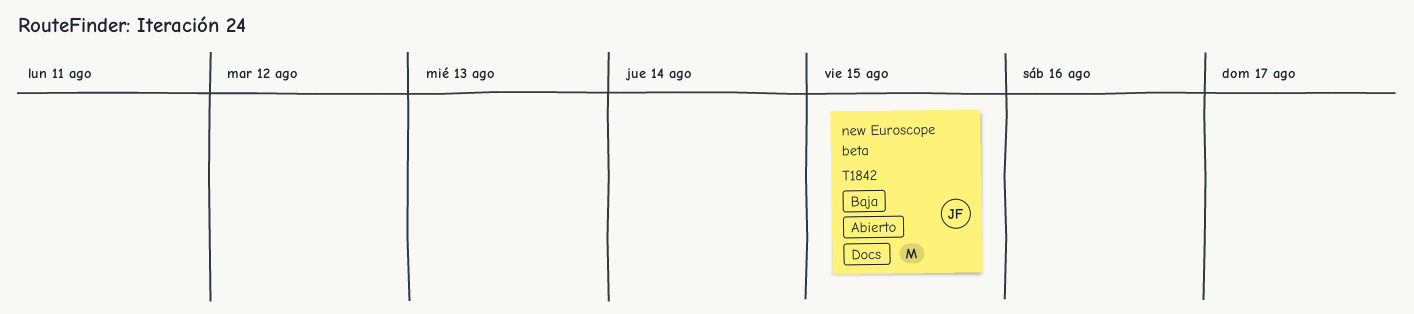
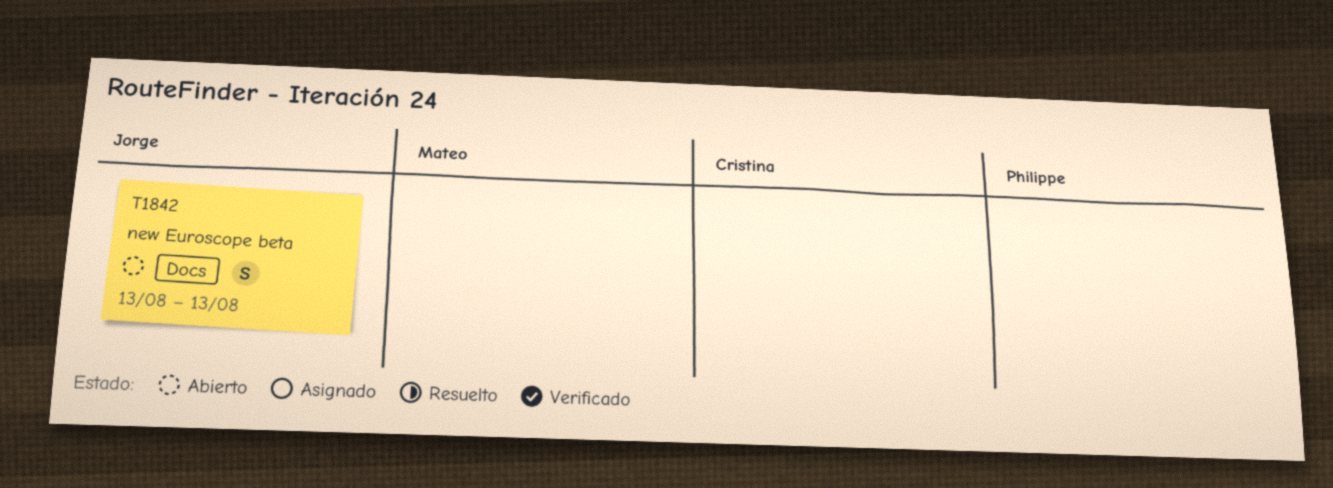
T1842, estimate: M -> S
T1842, due: Aug 15 -> Aug 13

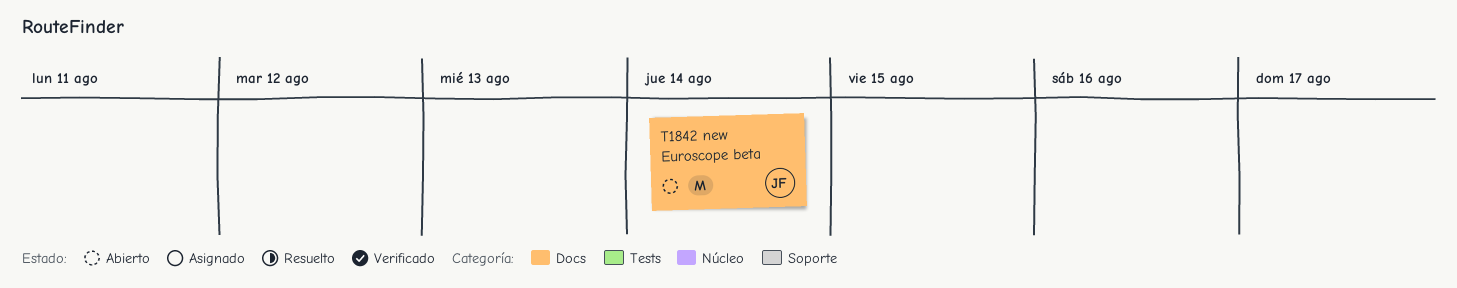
T1842, estimate: S -> M
T1842, due: Aug 13 -> Aug 14

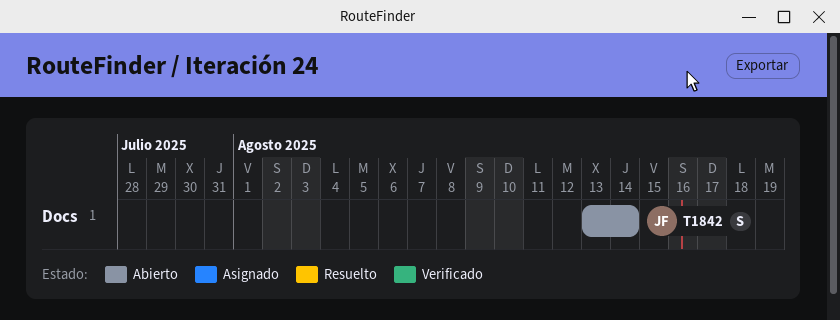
T1842, estimate: M -> S

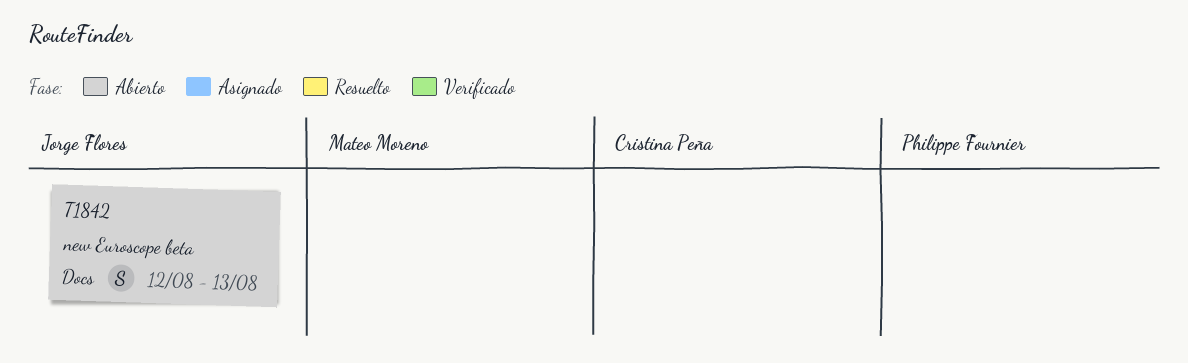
T1842, start: Aug 13 -> Aug 12
T1842, due: Aug 14 -> Aug 13

